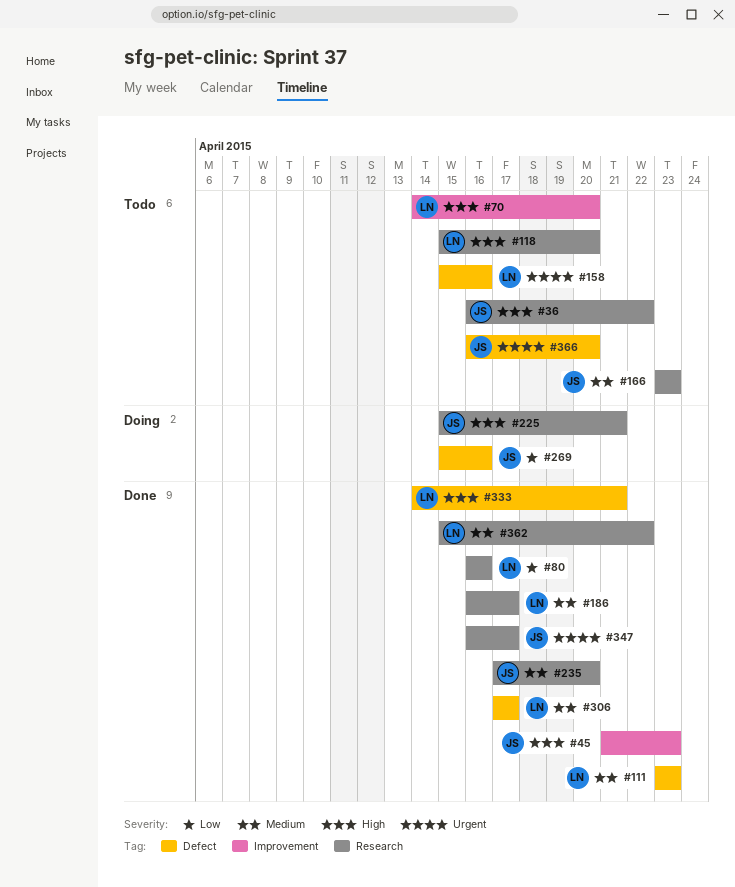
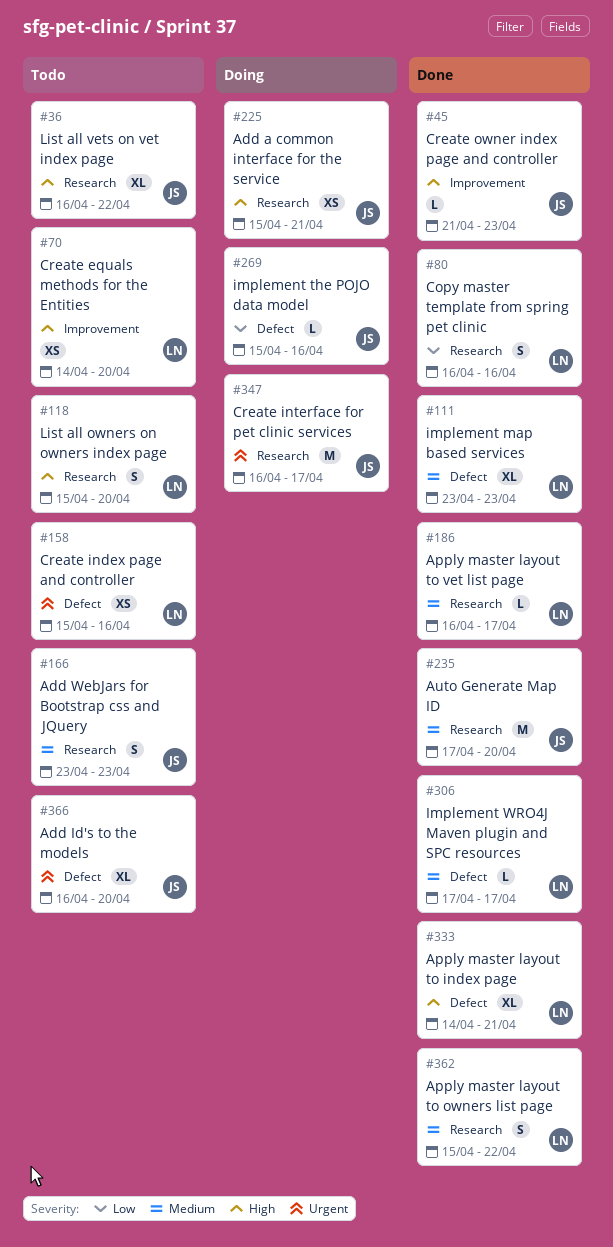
#347, status: Done -> Doing

